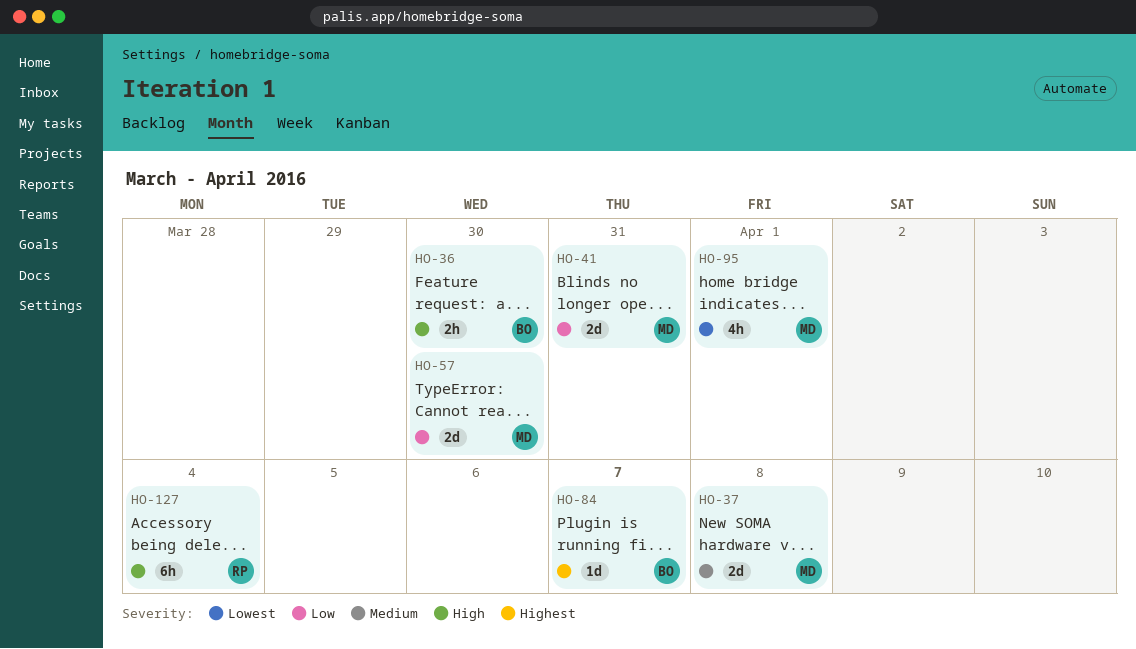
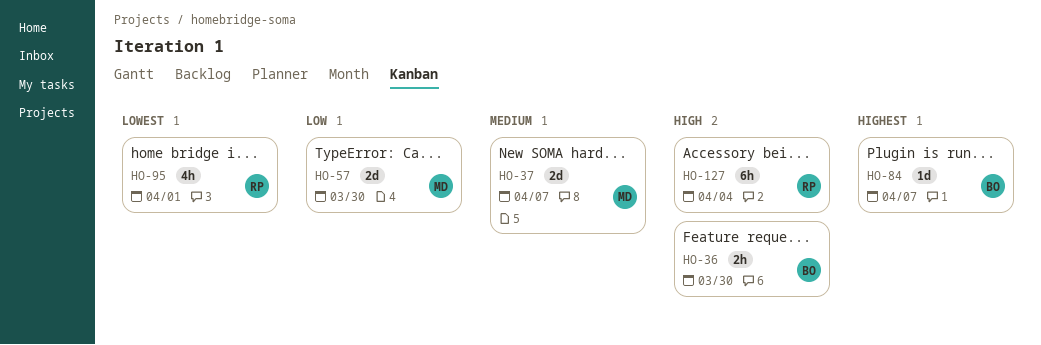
HO-37, due: Apr 8 -> Apr 7
HO-41: present -> none
HO-95, owner: MD -> RP

